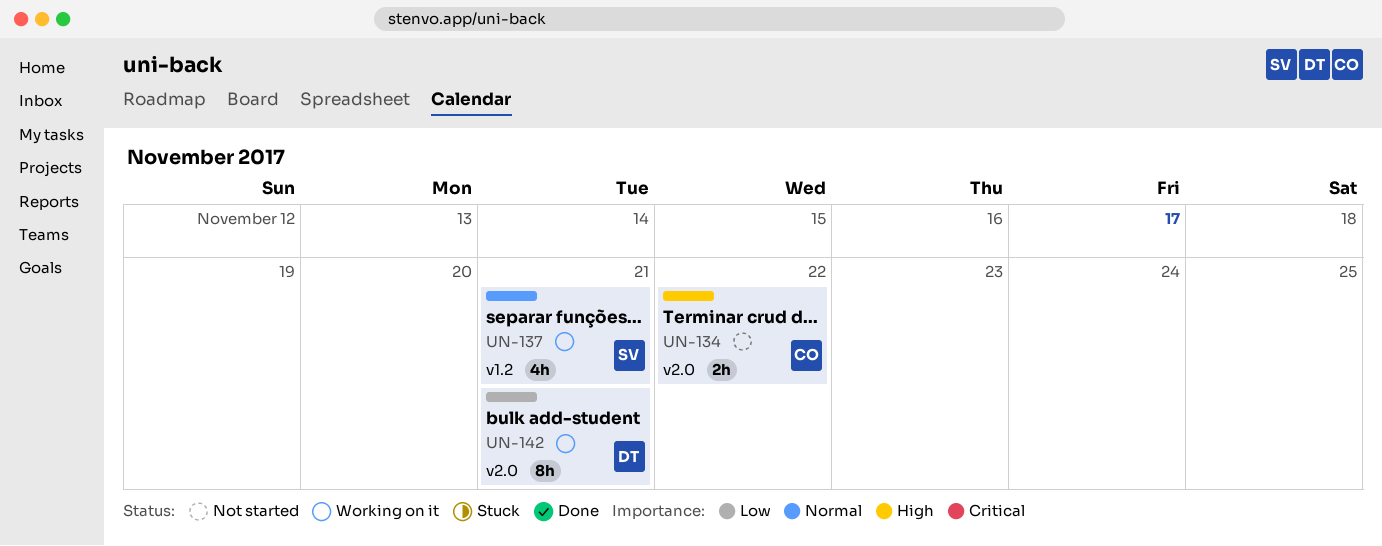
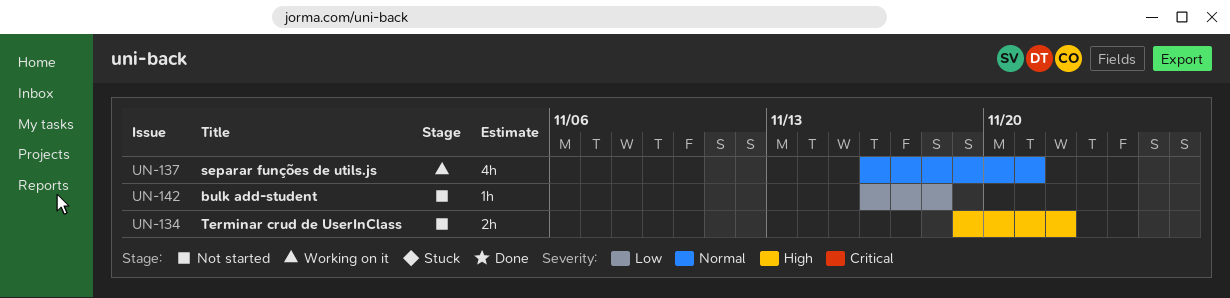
UN-142, status: Working on it -> Not started
UN-142, estimate: 8h -> 1h
UN-142, due: Nov 21 -> Nov 18

